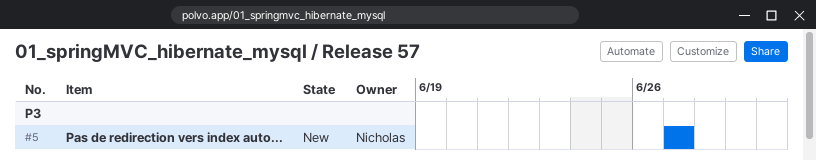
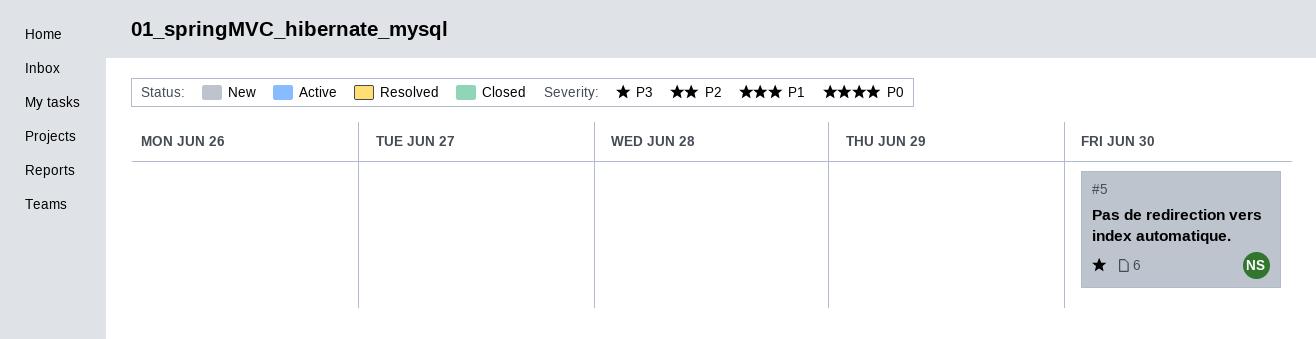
#5, due: Jun 27 -> Jun 30

